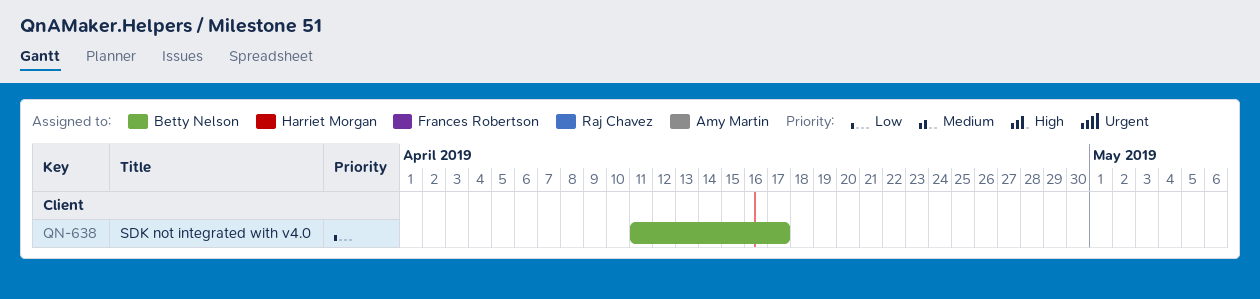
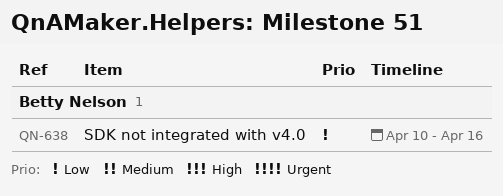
QN-638, start: Apr 11 -> Apr 10
QN-638, due: Apr 17 -> Apr 16

